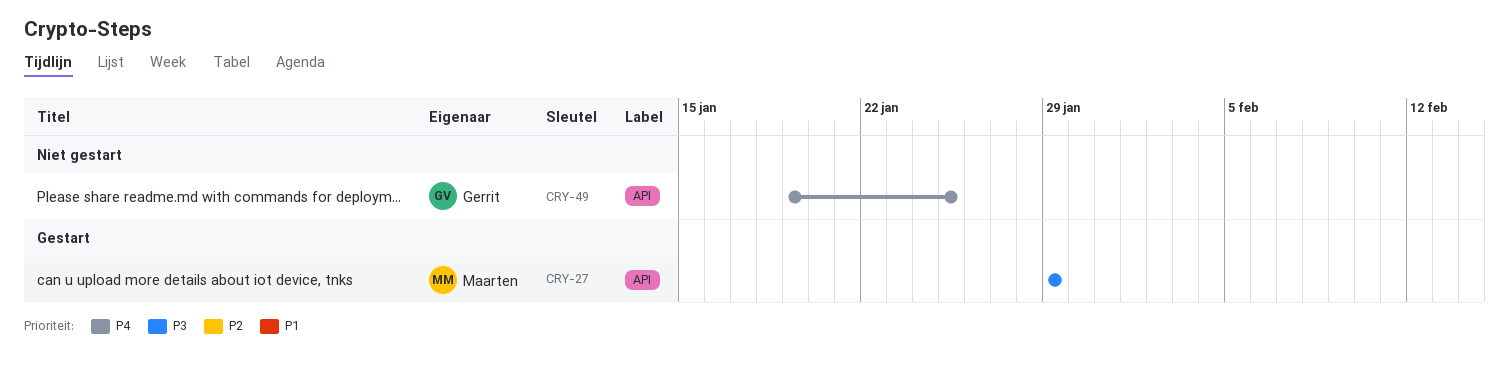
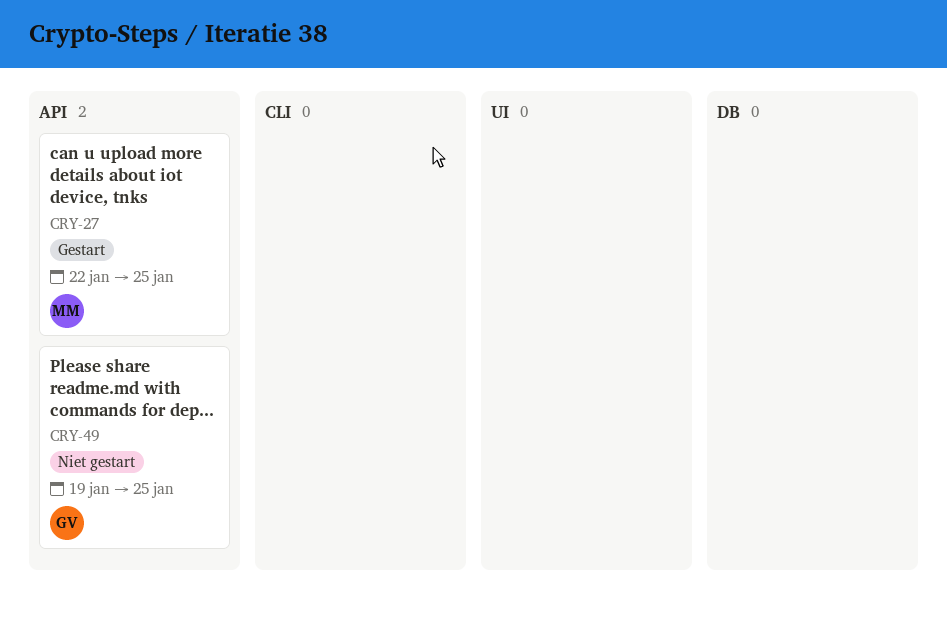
CRY-27, start: Jan 29 -> Jan 22
CRY-27, due: Jan 29 -> Jan 25

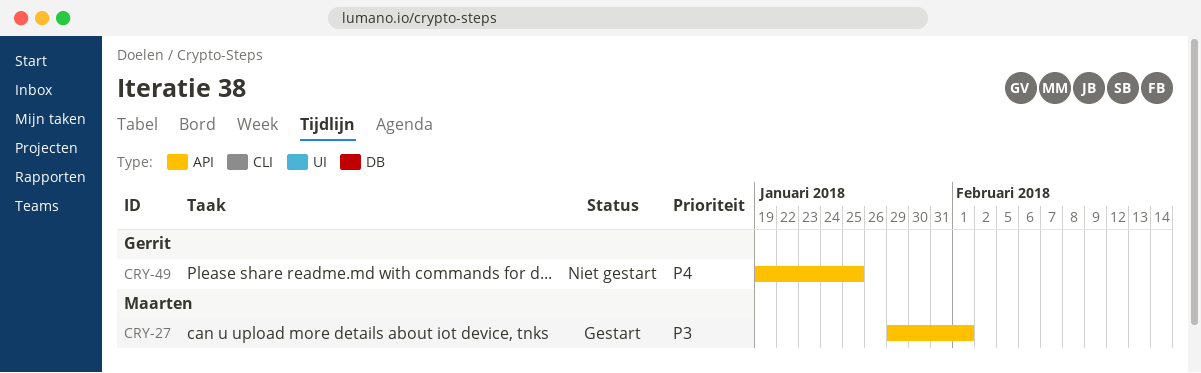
CRY-27, start: Jan 22 -> Jan 29
CRY-27, due: Jan 25 -> Feb 1

